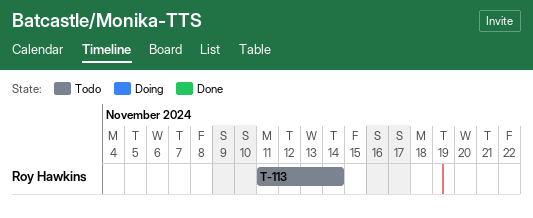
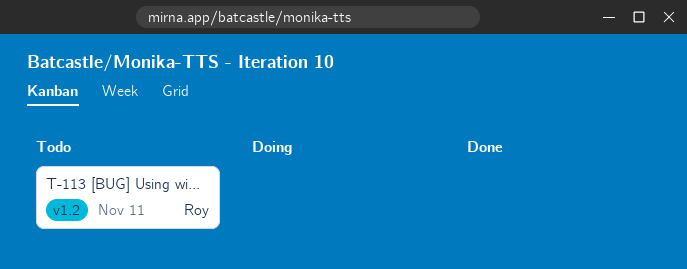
T-113, due: Nov 14 -> Nov 11

